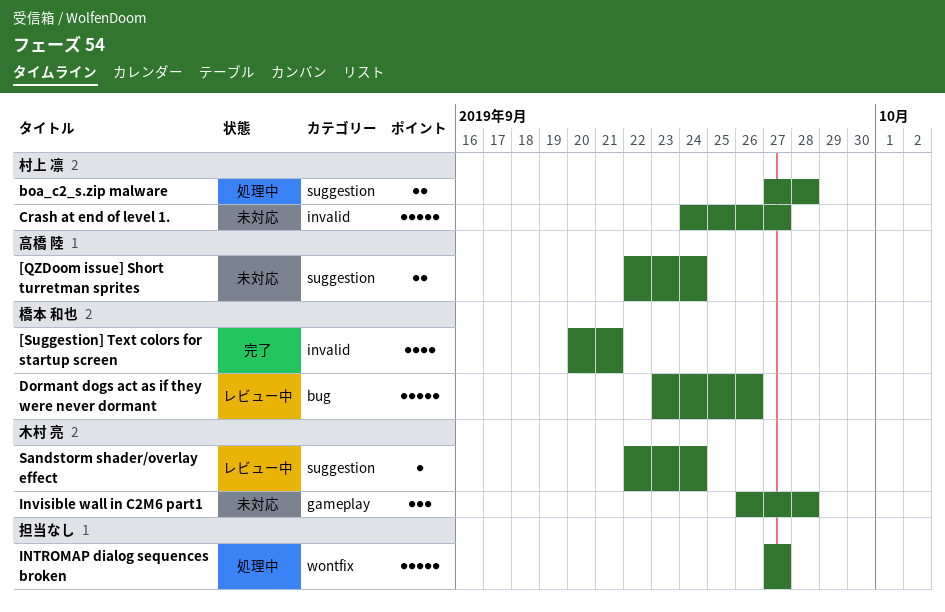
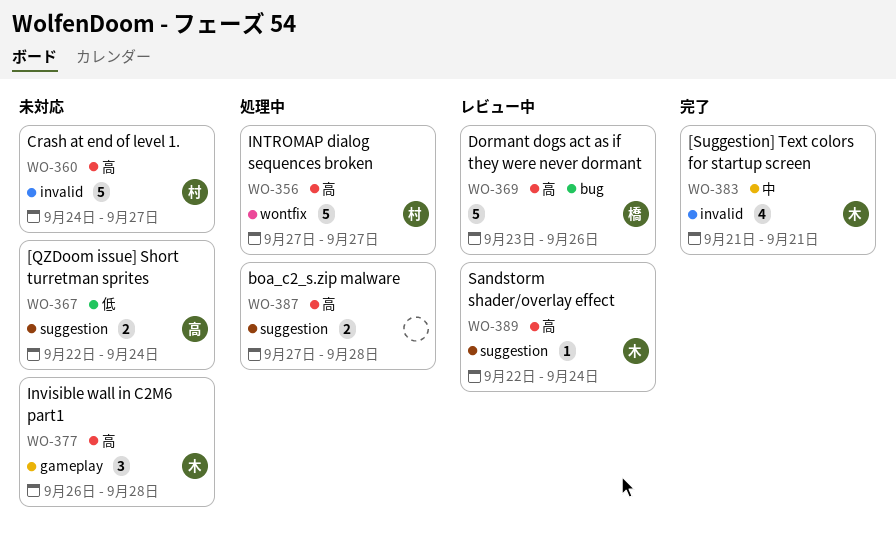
[Suggestion] Text colors for startup screen, owner: 橋本 和也 -> 木村 亮
[Suggestion] Text colors for startup screen, start: Sep 20 -> Sep 21
boa_c2_s.zip malware, owner: 村上 凛 -> none
INTROMAP dialog sequences broken, owner: none -> 村上 凛

